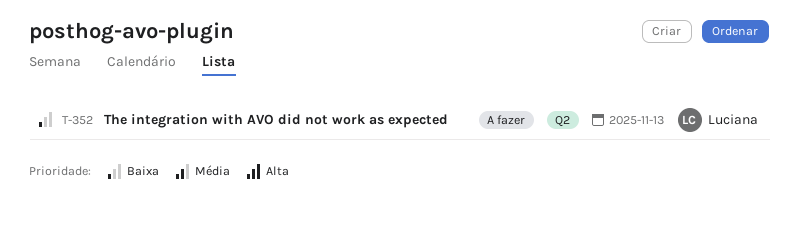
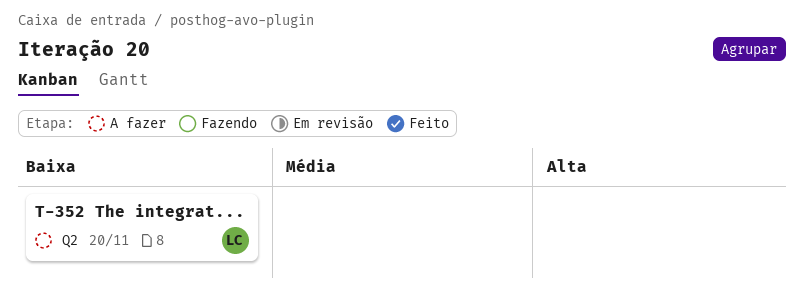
T-352, due: Nov 13 -> Nov 20

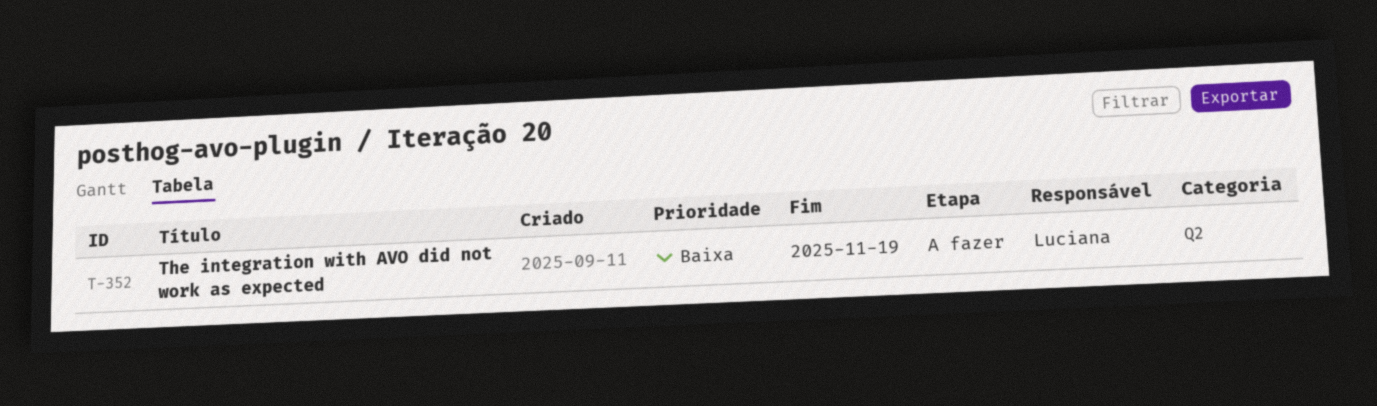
T-352, due: Nov 20 -> Nov 19

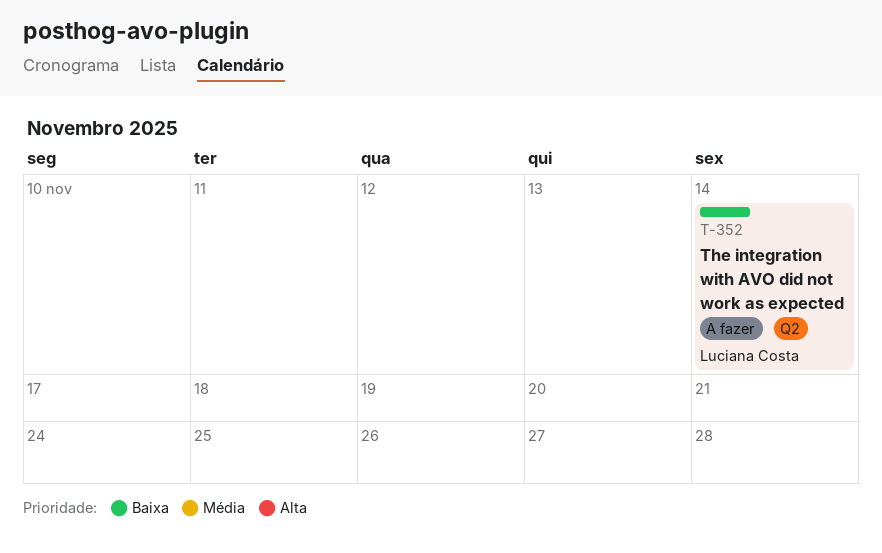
T-352, due: Nov 19 -> Nov 14

